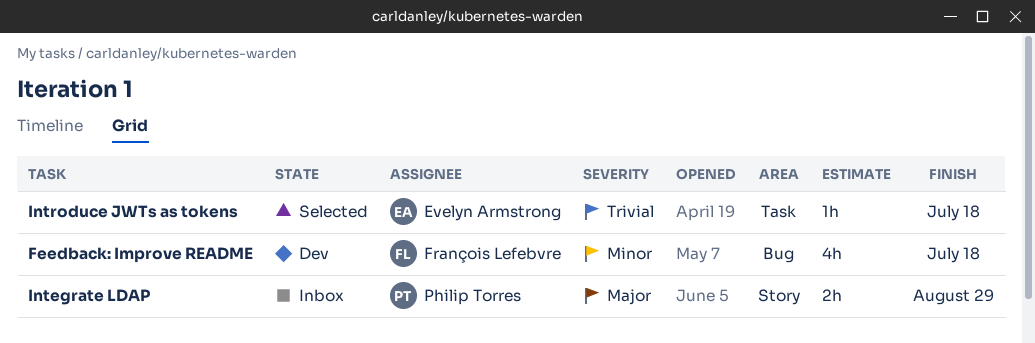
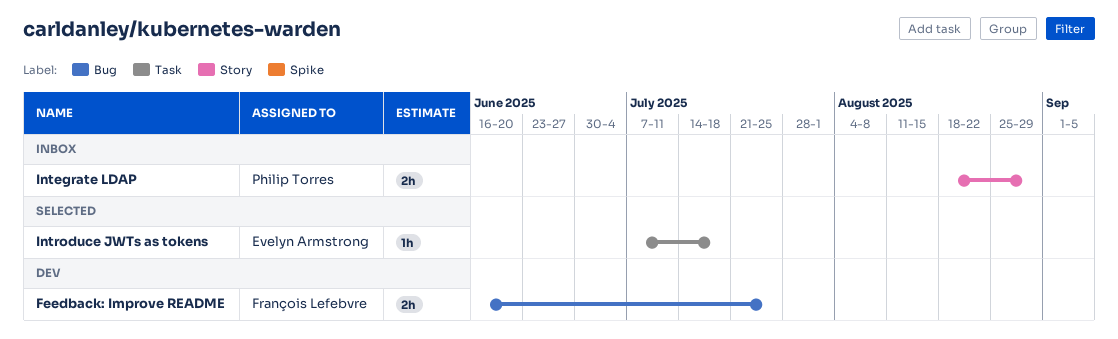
Feedback: Improve README, estimate: 4h -> 2h
Feedback: Improve README, due: Jul 18 -> Jul 25

